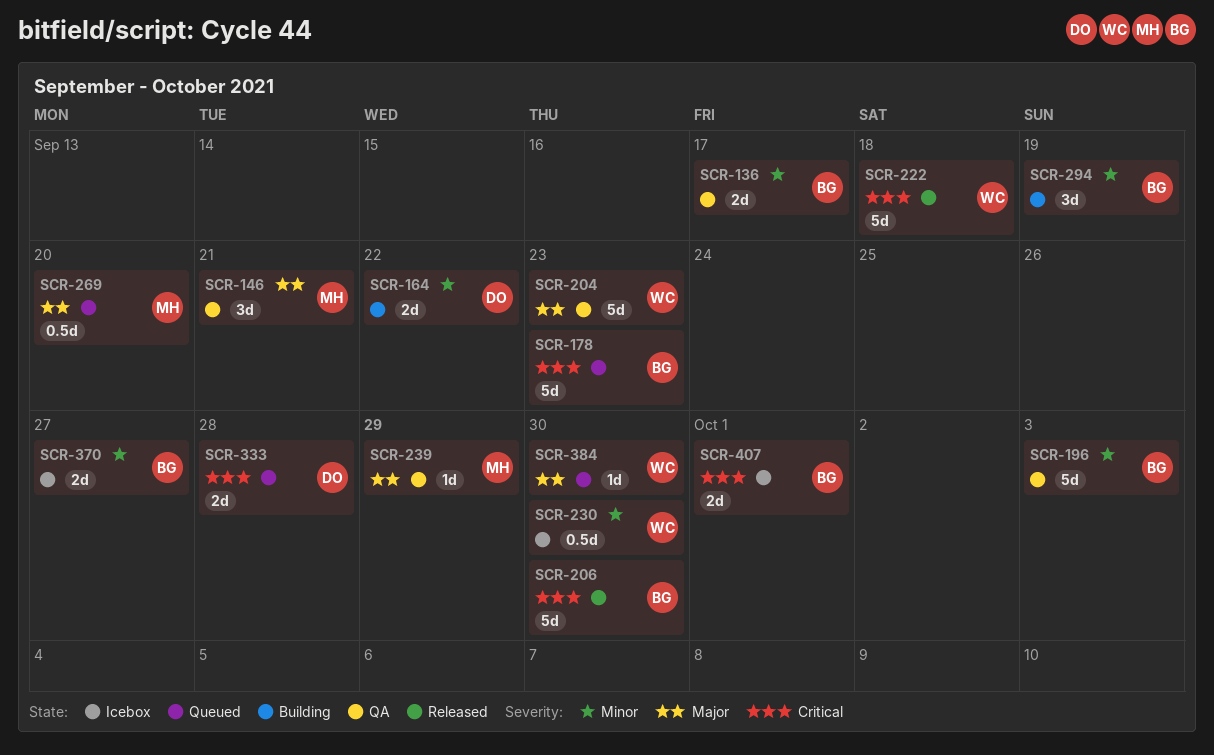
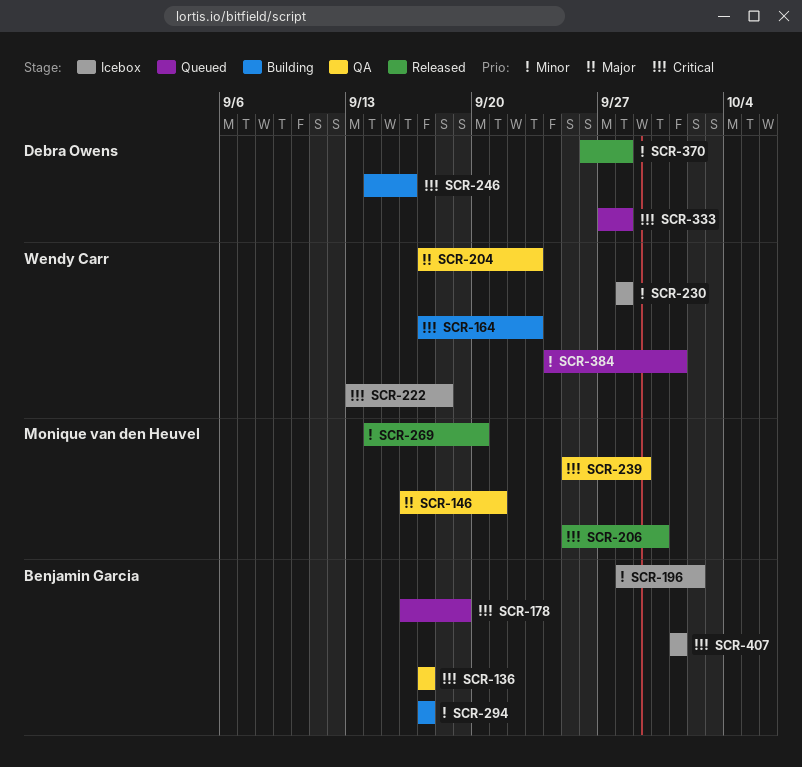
SCR-136, priority: Minor -> Critical
SCR-164, owner: Debra Owens -> Wendy Carr
SCR-164, priority: Minor -> Critical
SCR-164, due: Sep 22 -> Sep 23
SCR-178, due: Sep 23 -> Sep 19
SCR-196, status: QA -> Icebox
SCR-196, due: Oct 3 -> Oct 2
SCR-206, owner: Benjamin Garcia -> Monique van den Heuvel
SCR-222, status: Released -> Icebox
SCR-230, due: Sep 30 -> Sep 28
SCR-239, priority: Major -> Critical
SCR-246: none -> present
SCR-269, status: Queued -> Released
SCR-269, priority: Major -> Minor
SCR-294, due: Sep 19 -> Sep 17
SCR-370, status: Icebox -> Released
SCR-370, owner: Benjamin Garcia -> Debra Owens
SCR-370, due: Sep 27 -> Sep 28
SCR-384, priority: Major -> Minor
SCR-384, due: Sep 30 -> Oct 1

